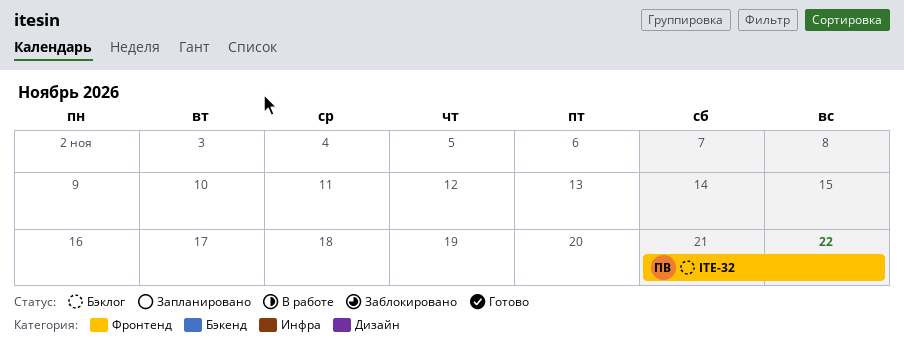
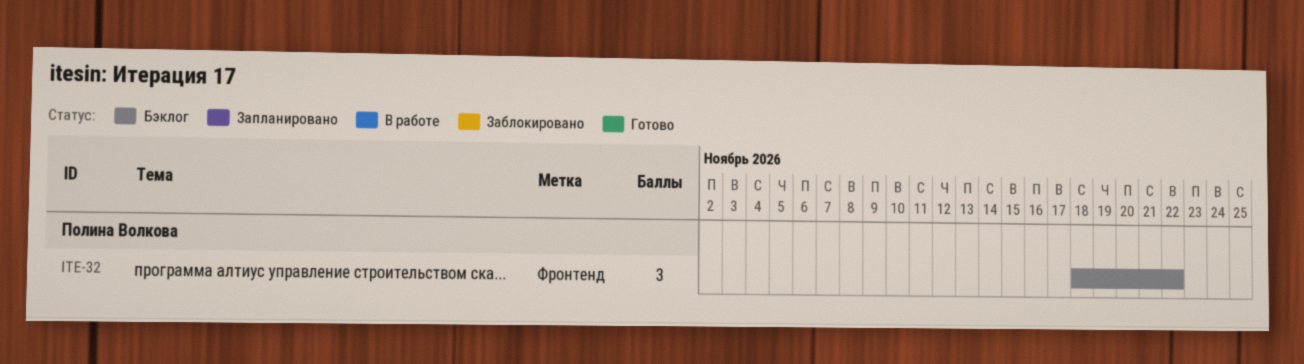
ITE-32, start: Nov 21 -> Nov 18

